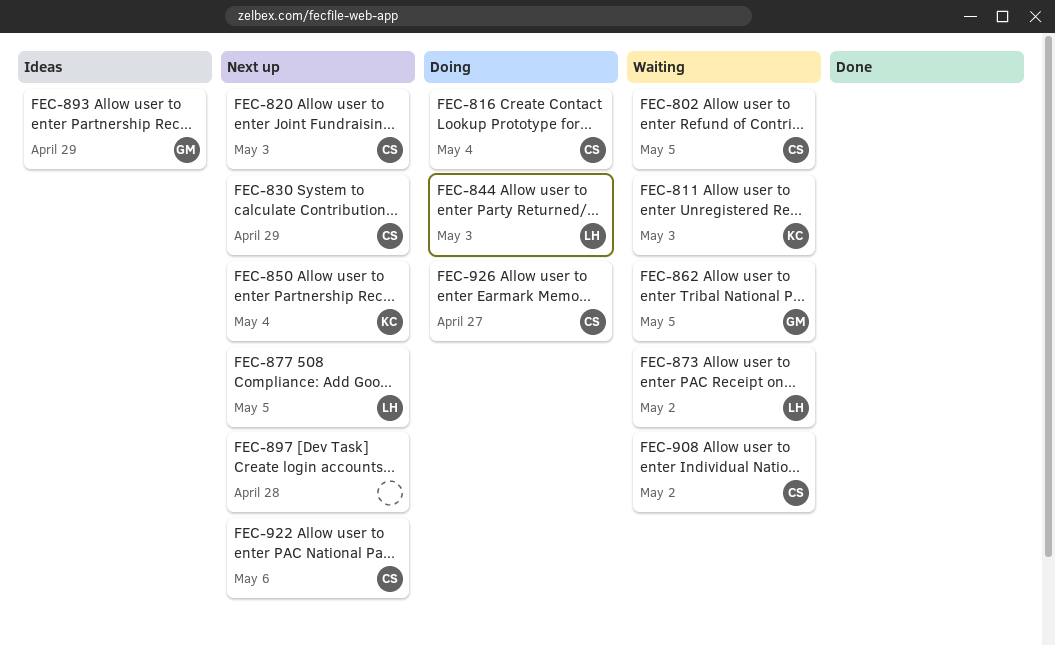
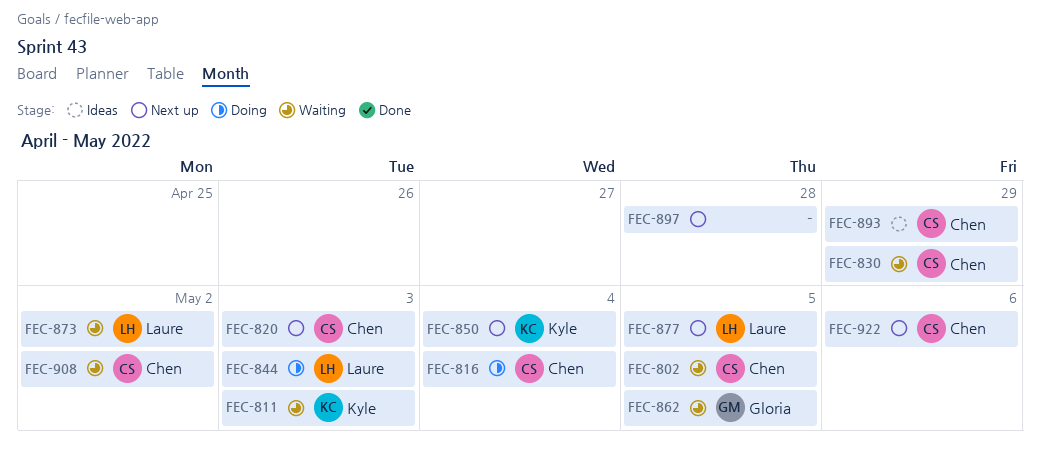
FEC-830, status: Next up -> Waiting
FEC-893, owner: Gloria -> Chen
FEC-926: present -> none

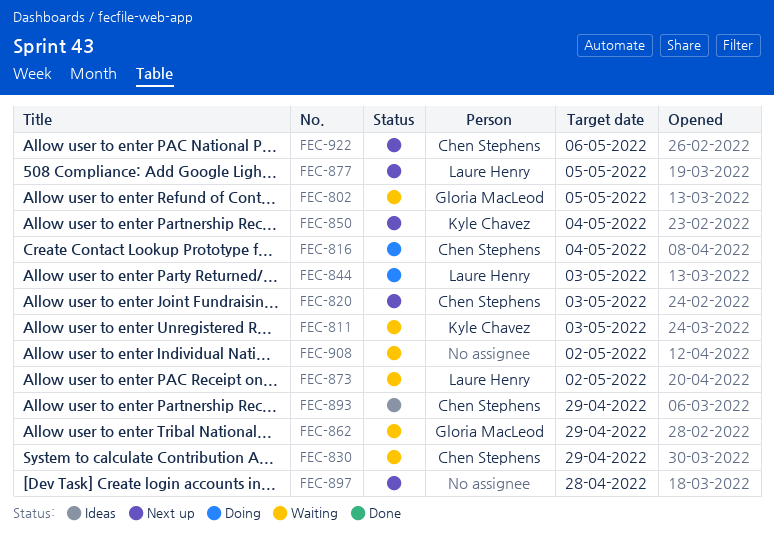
FEC-802, owner: Chen Stephens -> Gloria MacLeod
FEC-862, due: May 5 -> Apr 29
FEC-908, owner: Chen Stephens -> none

